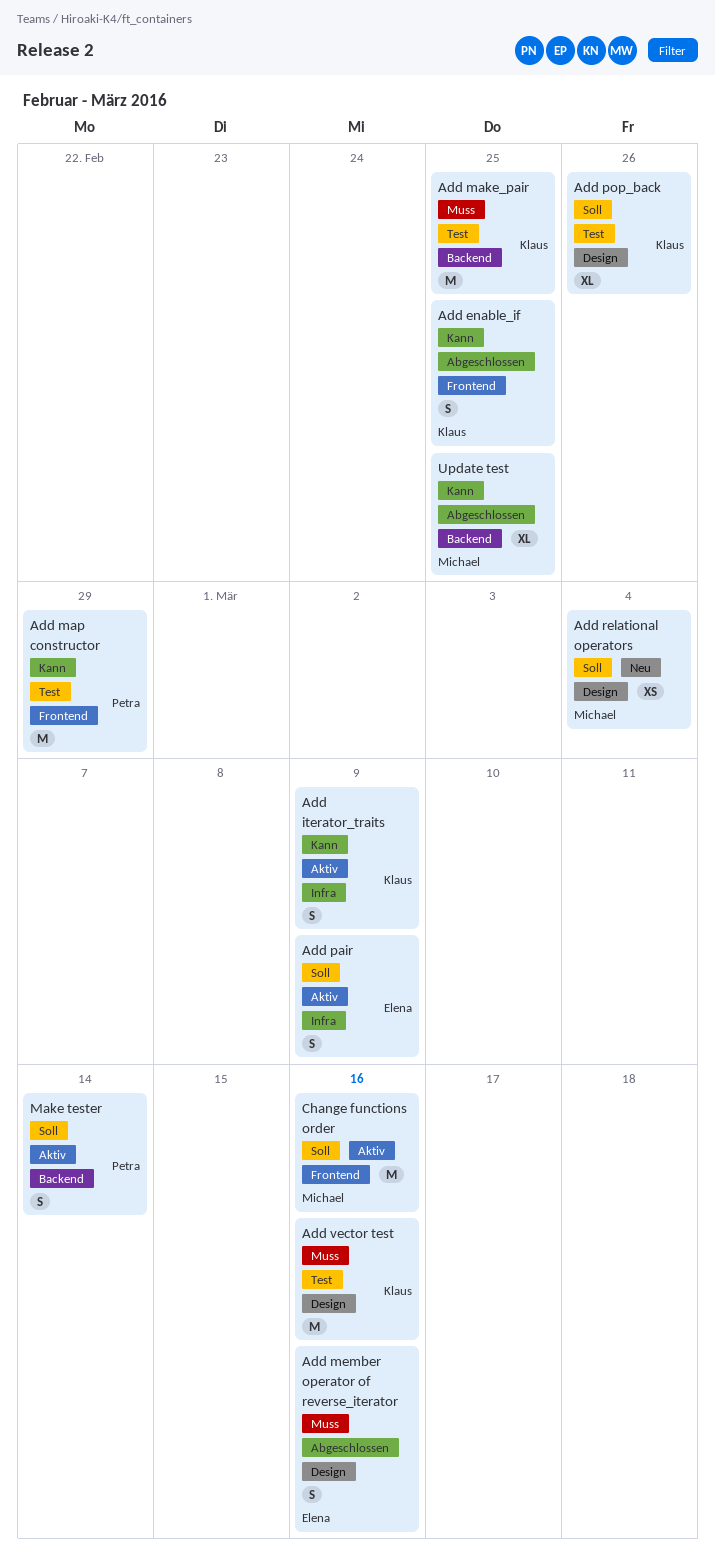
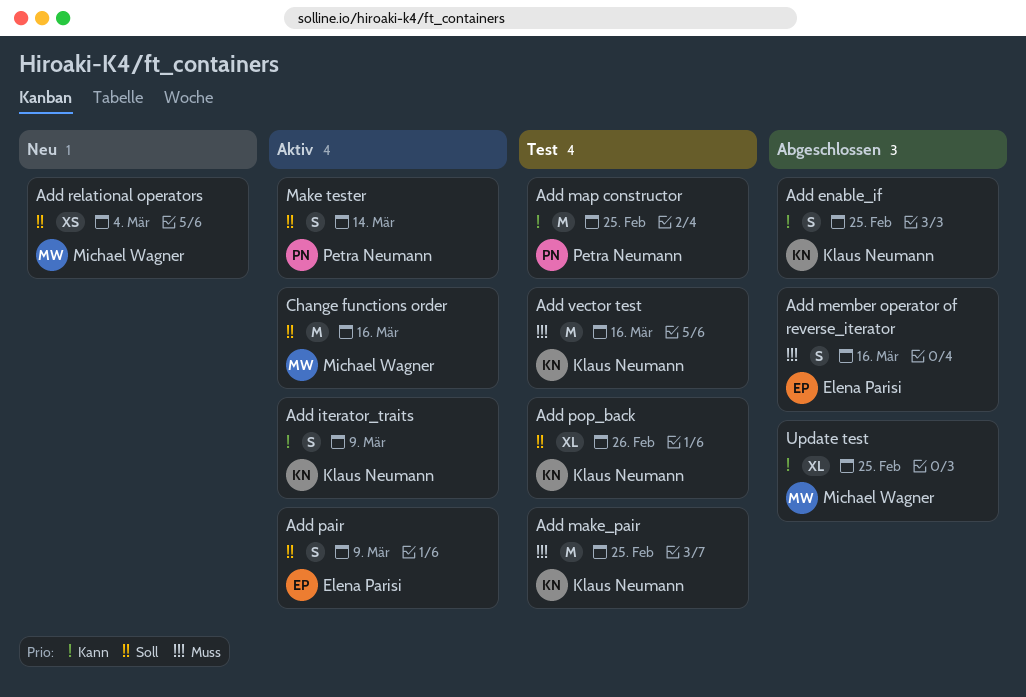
Add map constructor, due: Feb 29 -> Feb 25

